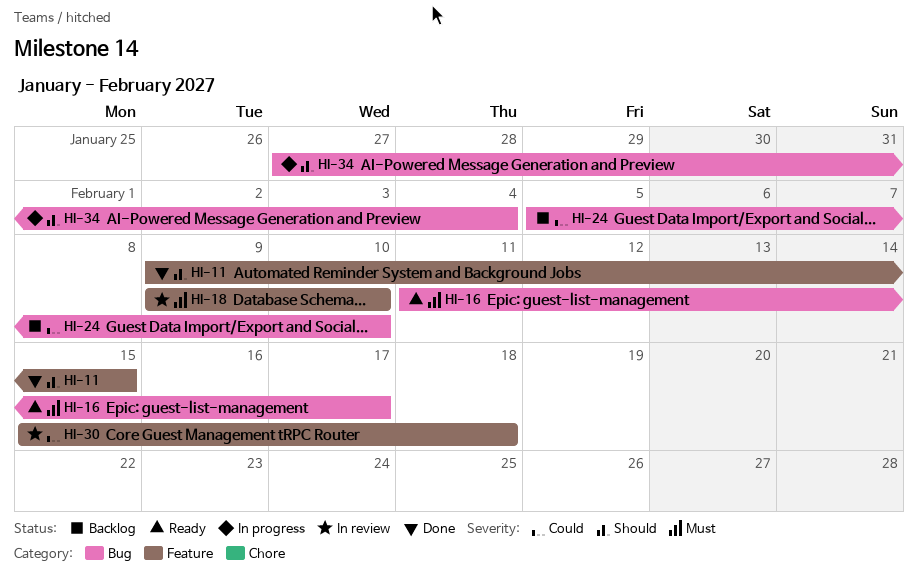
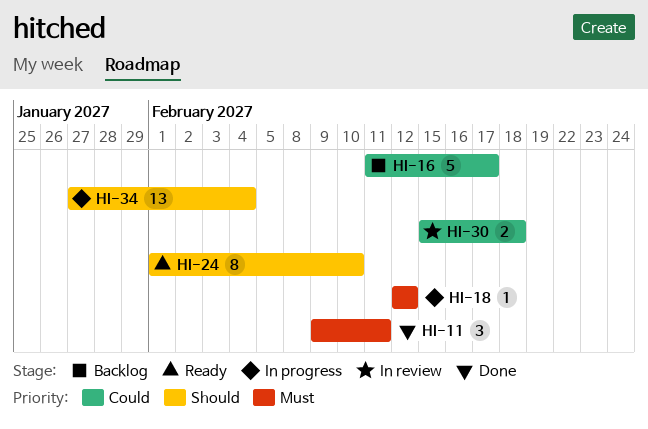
HI-11, priority: Should -> Must
HI-11, due: Feb 15 -> Feb 11
HI-16, status: Ready -> Backlog
HI-16, priority: Must -> Could
HI-18, status: In review -> In progress
HI-18, start: Feb 9 -> Feb 12
HI-18, due: Feb 10 -> Feb 12
HI-24, status: Backlog -> Ready
HI-24, priority: Could -> Should
HI-24, start: Feb 5 -> Feb 1

